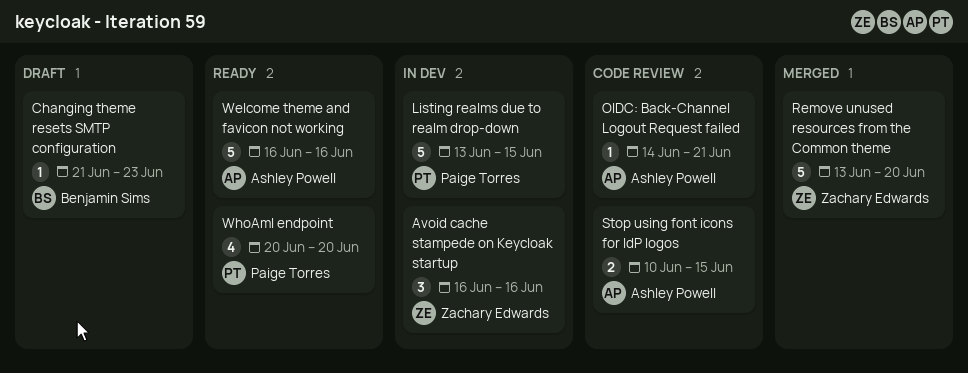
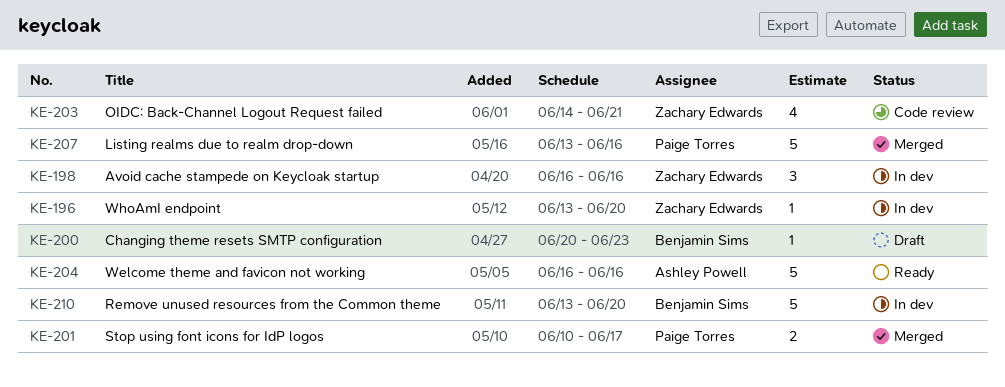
Changing theme resets SMTP configuration, start: Jun 21 -> Jun 20
Listing realms due to realm drop-down, status: In dev -> Merged
Listing realms due to realm drop-down, due: Jun 15 -> Jun 16
OIDC: Back-Channel Logout Request failed, owner: Ashley Powell -> Zachary Edwards
OIDC: Back-Channel Logout Request failed, estimate: 1 -> 4
Remove unused resources from the Common theme, status: Merged -> In dev
Remove unused resources from the Common theme, owner: Zachary Edwards -> Benjamin Sims
Stop using font icons for IdP logos, status: Code review -> Merged
Stop using font icons for IdP logos, owner: Ashley Powell -> Paige Torres
Stop using font icons for IdP logos, due: Jun 15 -> Jun 17
WhoAmI endpoint, status: Ready -> In dev
WhoAmI endpoint, owner: Paige Torres -> Zachary Edwards
WhoAmI endpoint, estimate: 4 -> 1
WhoAmI endpoint, start: Jun 20 -> Jun 13

